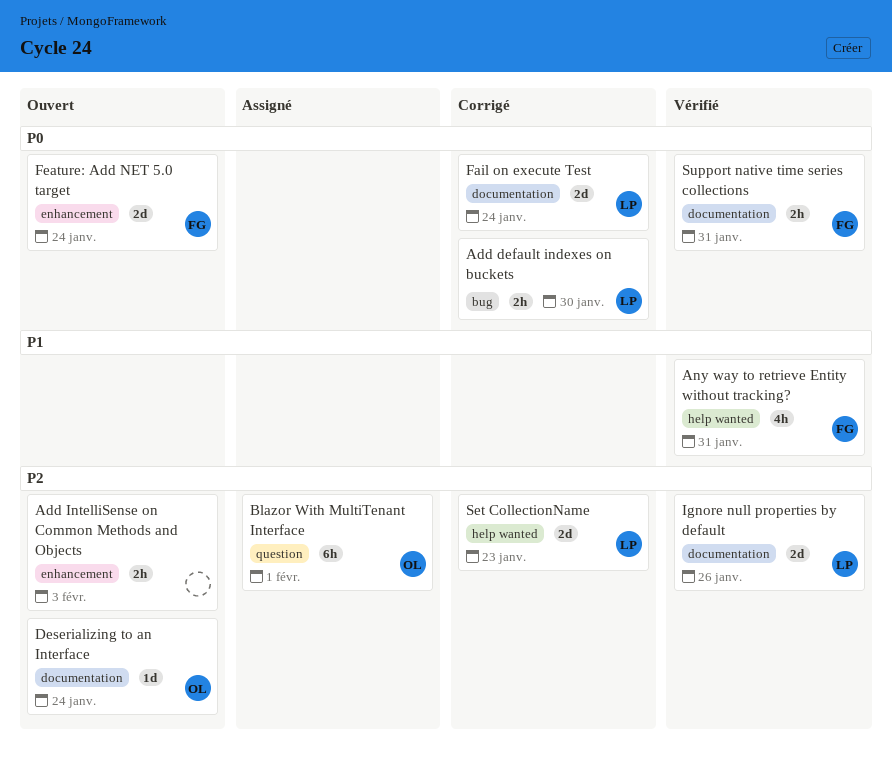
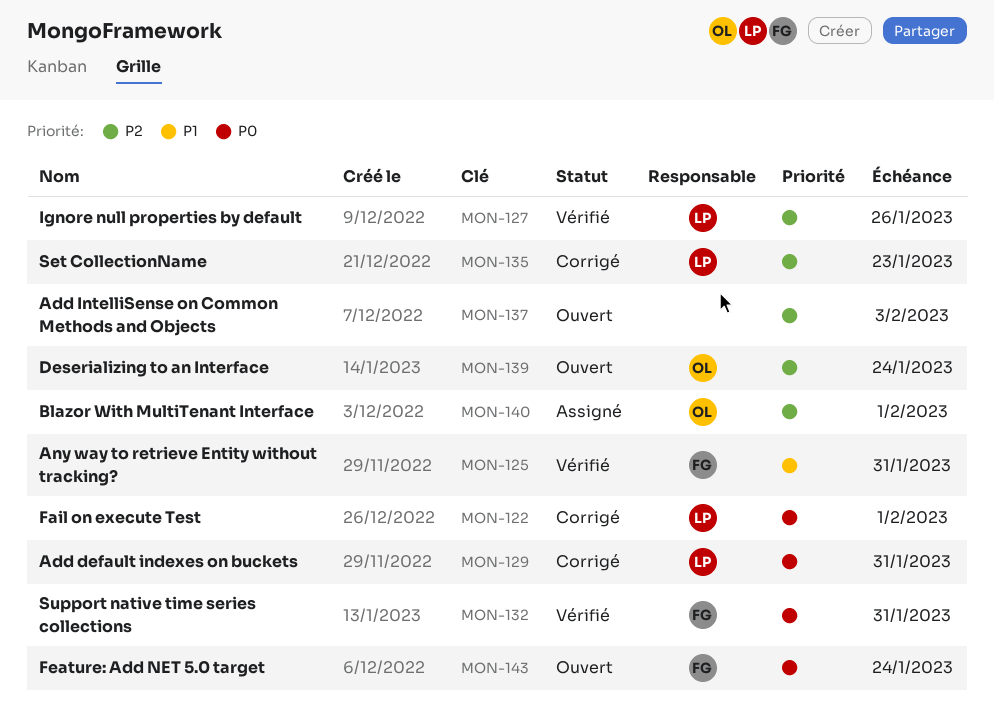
Add default indexes on buckets, due: Jan 30 -> Jan 31
Fail on execute Test, due: Jan 24 -> Feb 1

